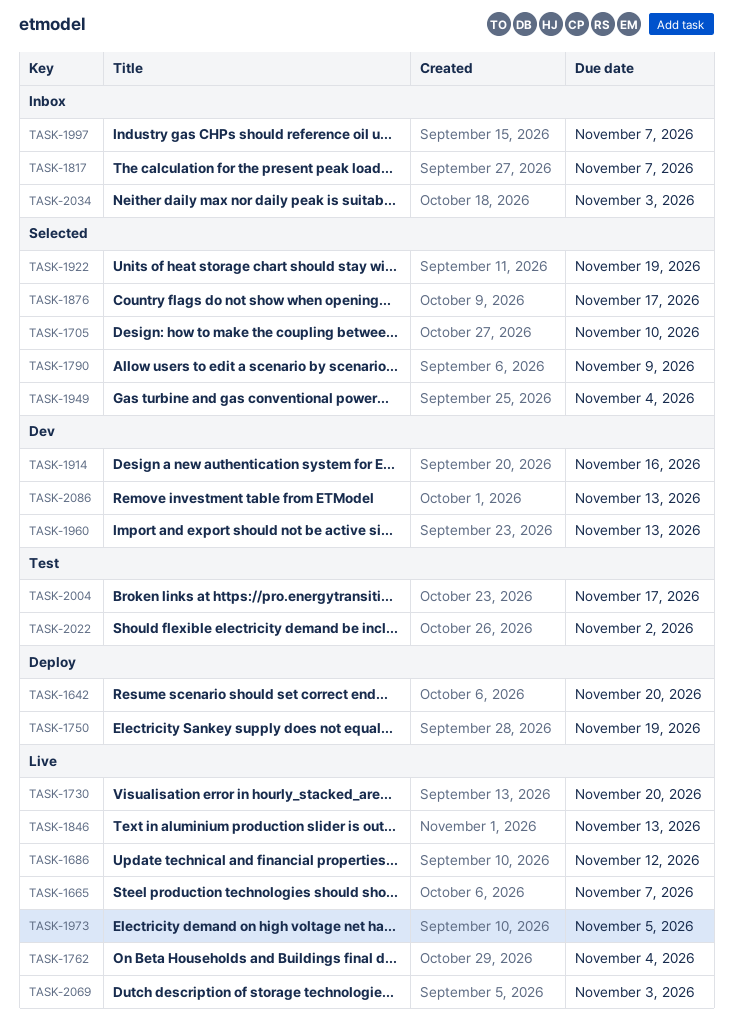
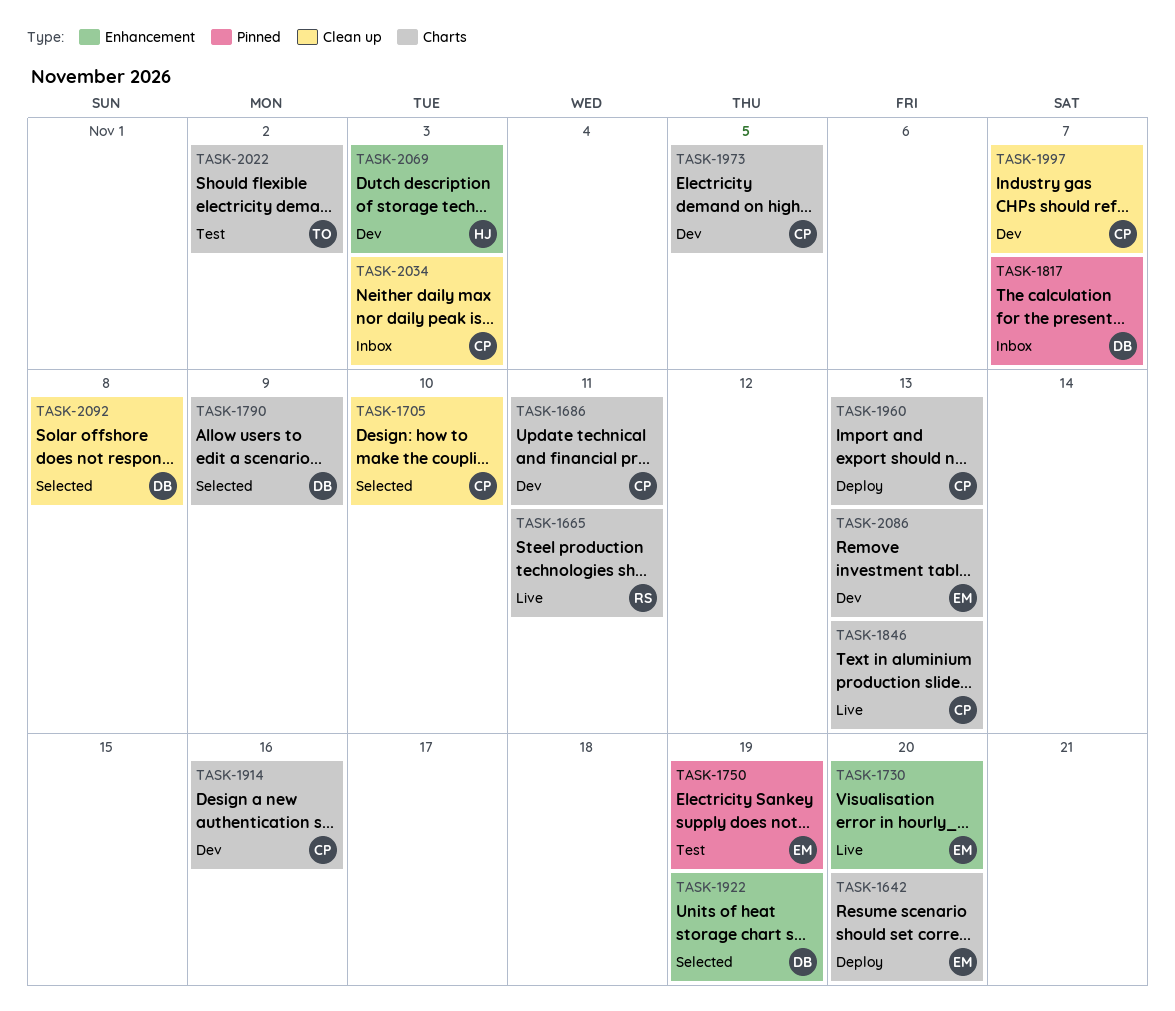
TASK-1665, due: Nov 7 -> Nov 11
TASK-1686, status: Live -> Dev
TASK-1686, due: Nov 12 -> Nov 11
TASK-1750, status: Deploy -> Test
TASK-1762: present -> none
TASK-1876: present -> none
TASK-1949: present -> none
TASK-1960, status: Dev -> Deploy
TASK-1973, status: Live -> Dev
TASK-1997, status: Inbox -> Dev
TASK-2004: present -> none
TASK-2069, status: Live -> Dev
TASK-2092: none -> present

